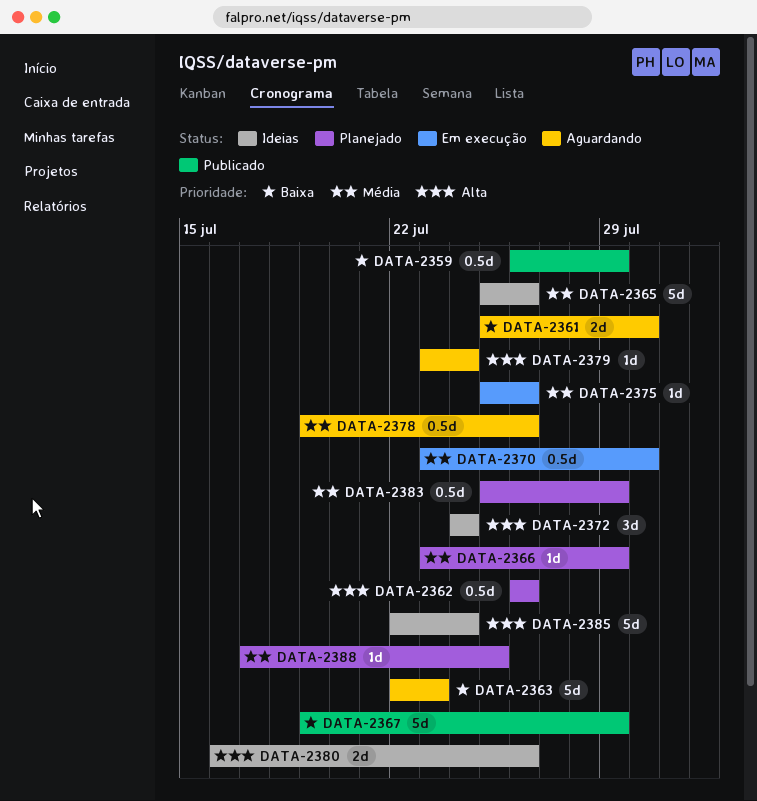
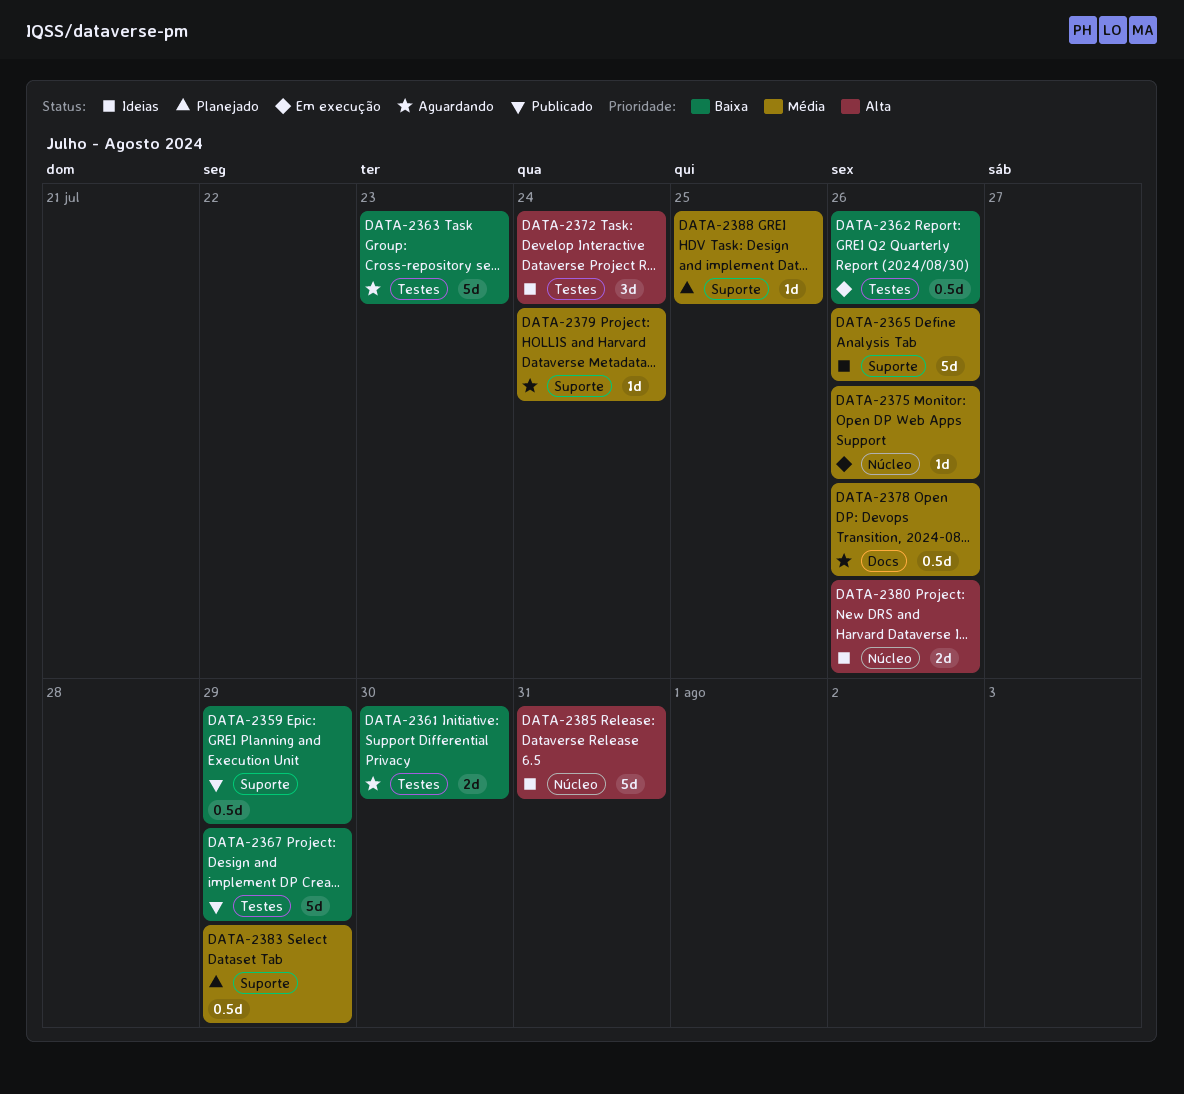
DATA-2362, status: Planejado -> Em execução
DATA-2362, priority: Alta -> Baixa
DATA-2366: present -> none
DATA-2370: present -> none
DATA-2379, priority: Alta -> Média
DATA-2385, due: Jul 24 -> Jul 31

